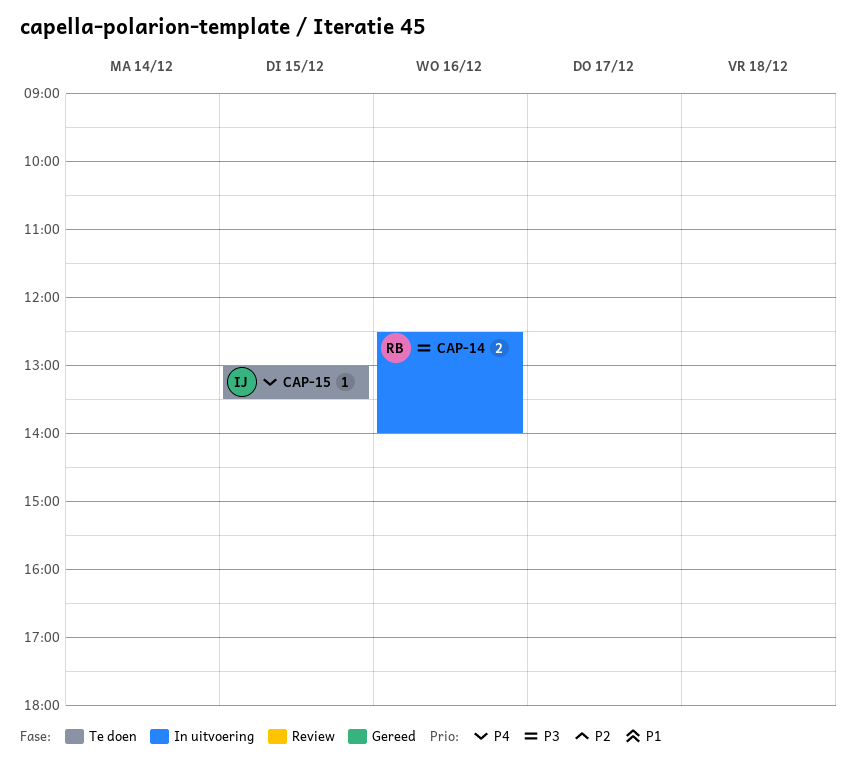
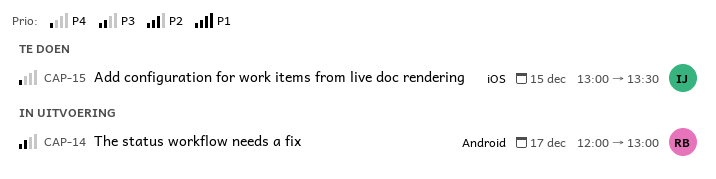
CAP-14, day: Dec 16 -> Dec 17
CAP-14, begins: 12:30 -> 12:00
CAP-14, ends: 14:00 -> 13:00

